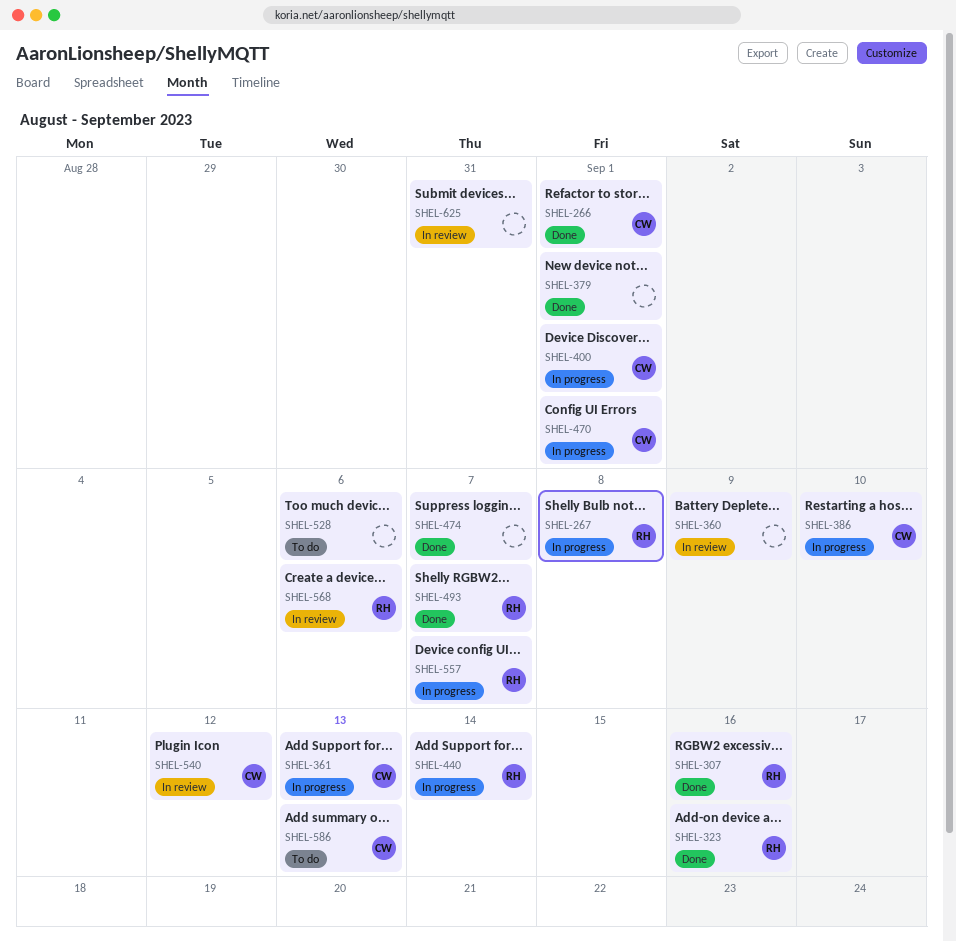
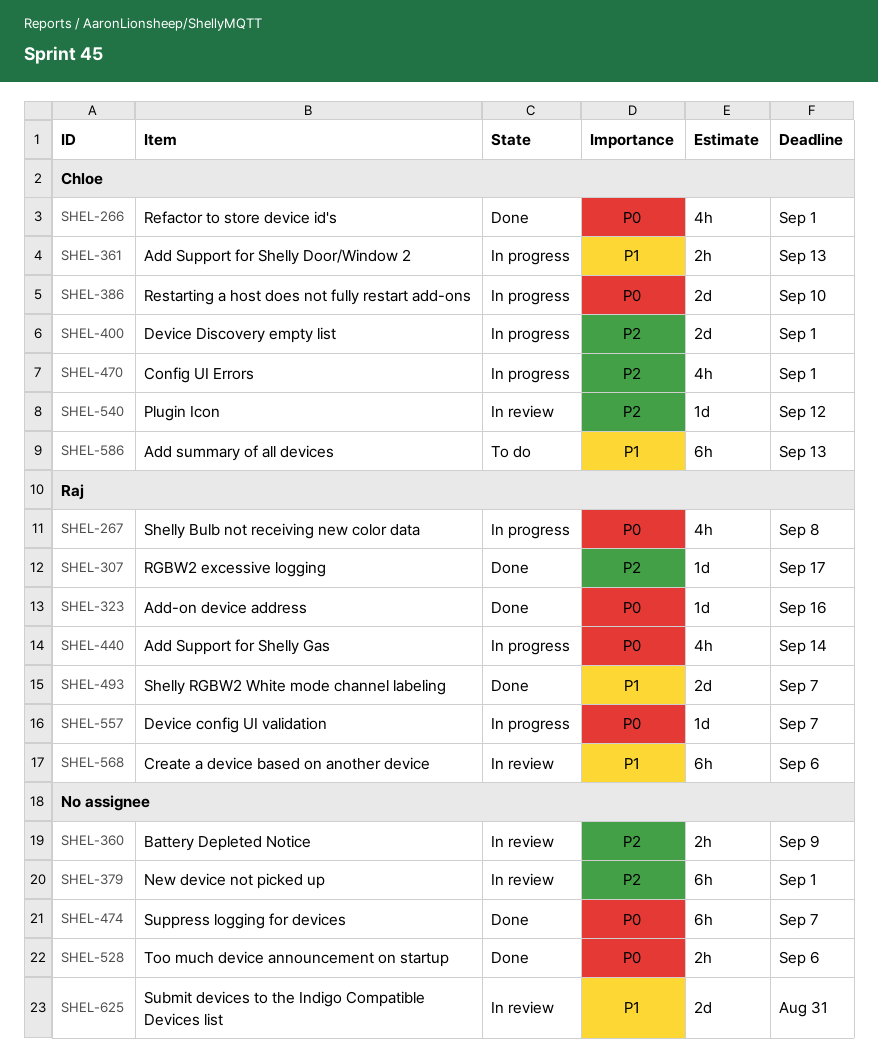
SHEL-307, due: Sep 16 -> Sep 17
SHEL-379, status: Done -> In review
SHEL-528, status: To do -> Done

